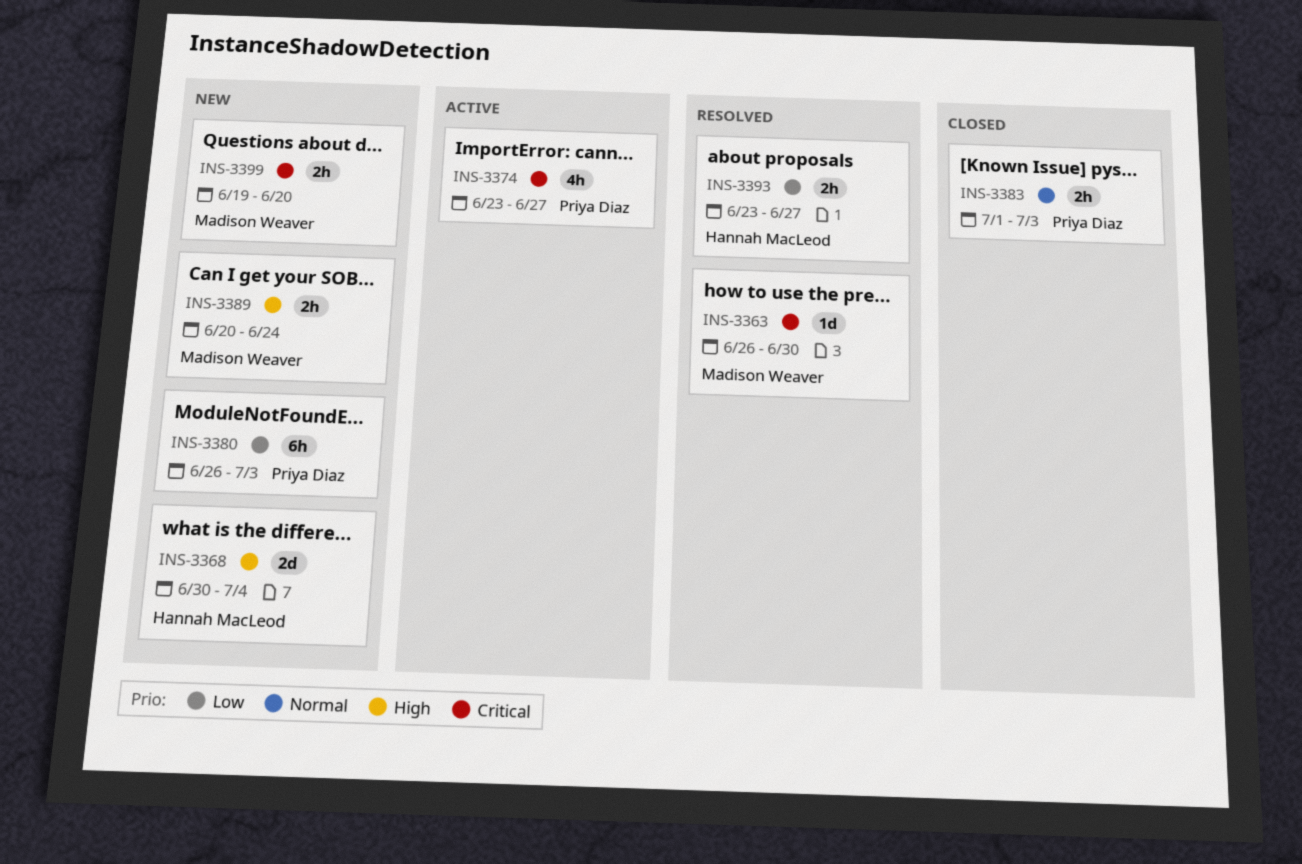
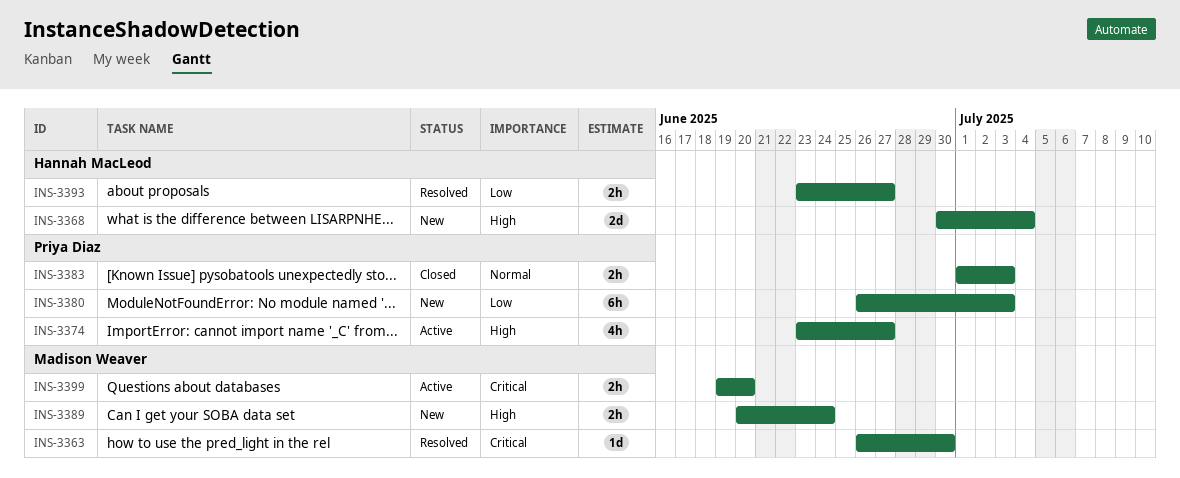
INS-3374, priority: Critical -> High
INS-3399, status: New -> Active

